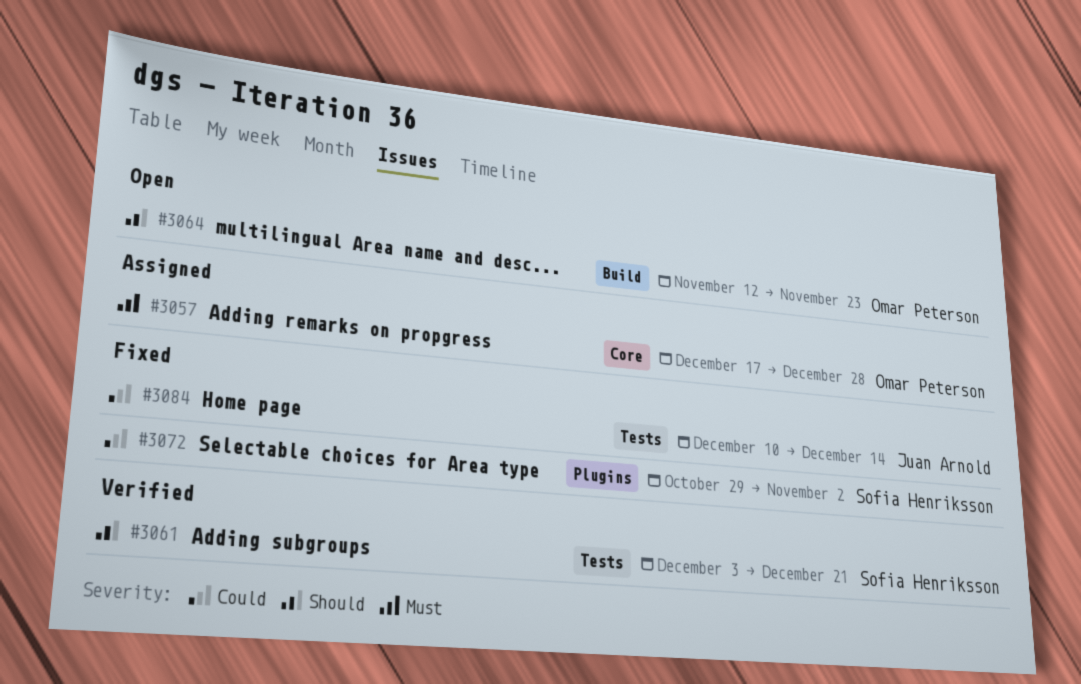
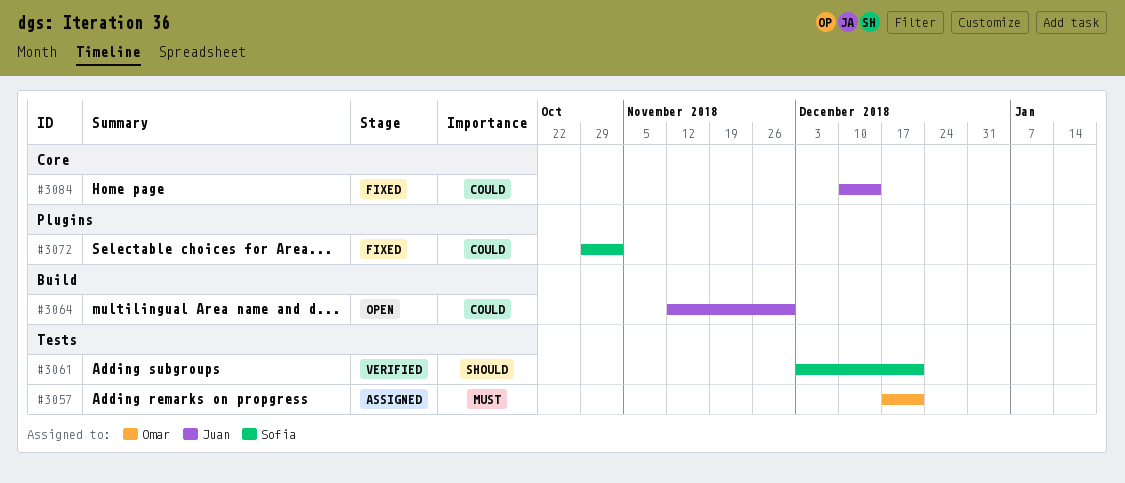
#3057, label: Core -> Tests
#3057, due: Dec 28 -> Dec 21
#3064, owner: Omar Peterson -> Juan Arnold
#3064, priority: Should -> Could
#3064, due: Nov 23 -> Nov 30
#3084, label: Tests -> Core

